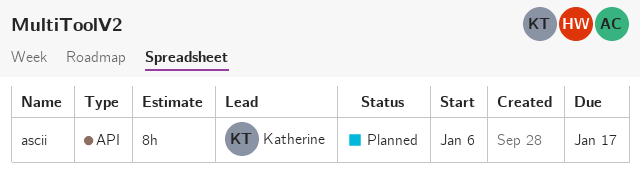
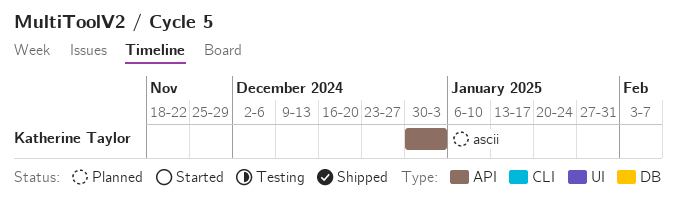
ascii, start: Jan 6 -> Dec 30
ascii, due: Jan 17 -> Jan 3

